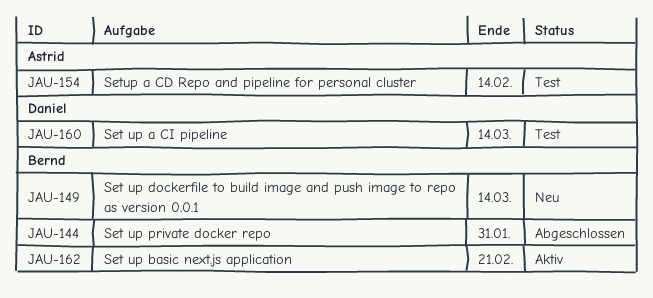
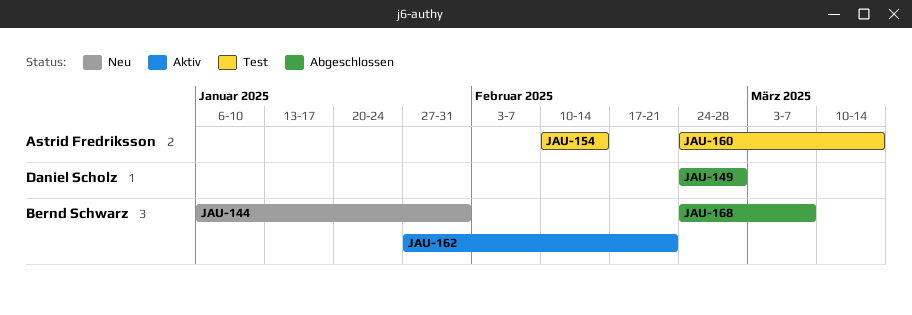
JAU-144, status: Abgeschlossen -> Neu
JAU-149, status: Neu -> Abgeschlossen
JAU-149, owner: Bernd Schwarz -> Daniel Scholz
JAU-149, due: Mar 14 -> Feb 28
JAU-160, owner: Daniel Scholz -> Astrid Fredriksson
JAU-168: none -> present

